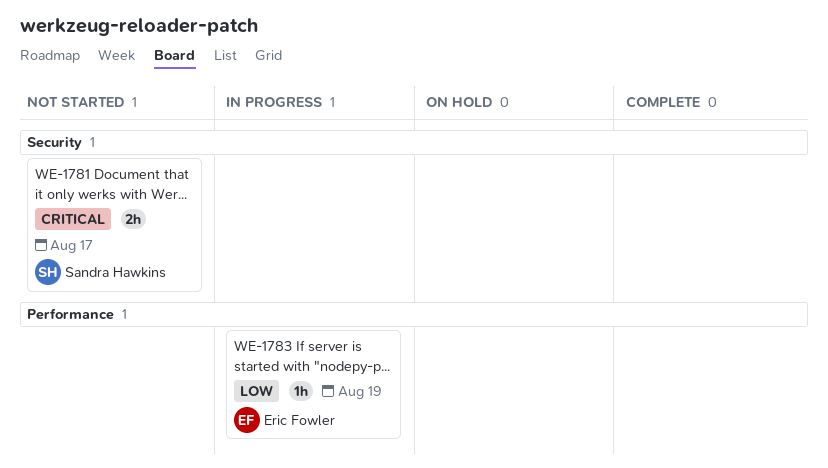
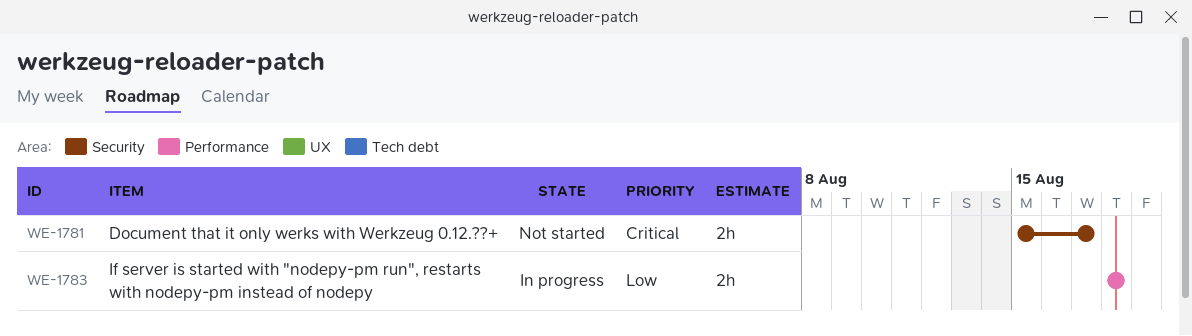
WE-1783, estimate: 1h -> 2h
WE-1783, due: Aug 19 -> Aug 18

